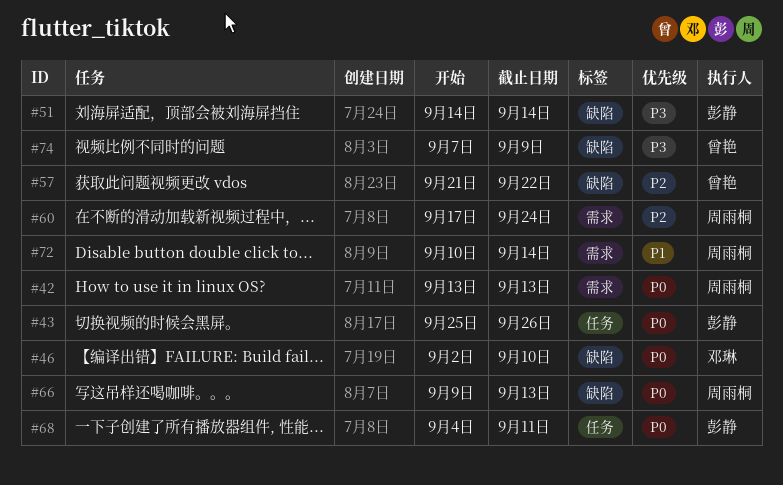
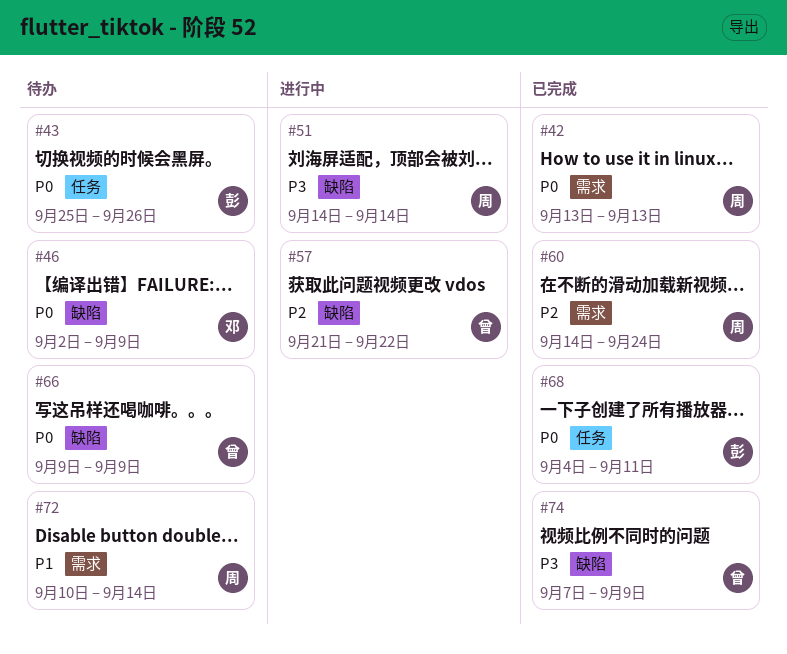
#46, due: Sep 10 -> Sep 9
#51, owner: 彭静 -> 周雨桐
#60, start: Sep 17 -> Sep 14
#66, owner: 周雨桐 -> 曾艳
#66, due: Sep 13 -> Sep 9

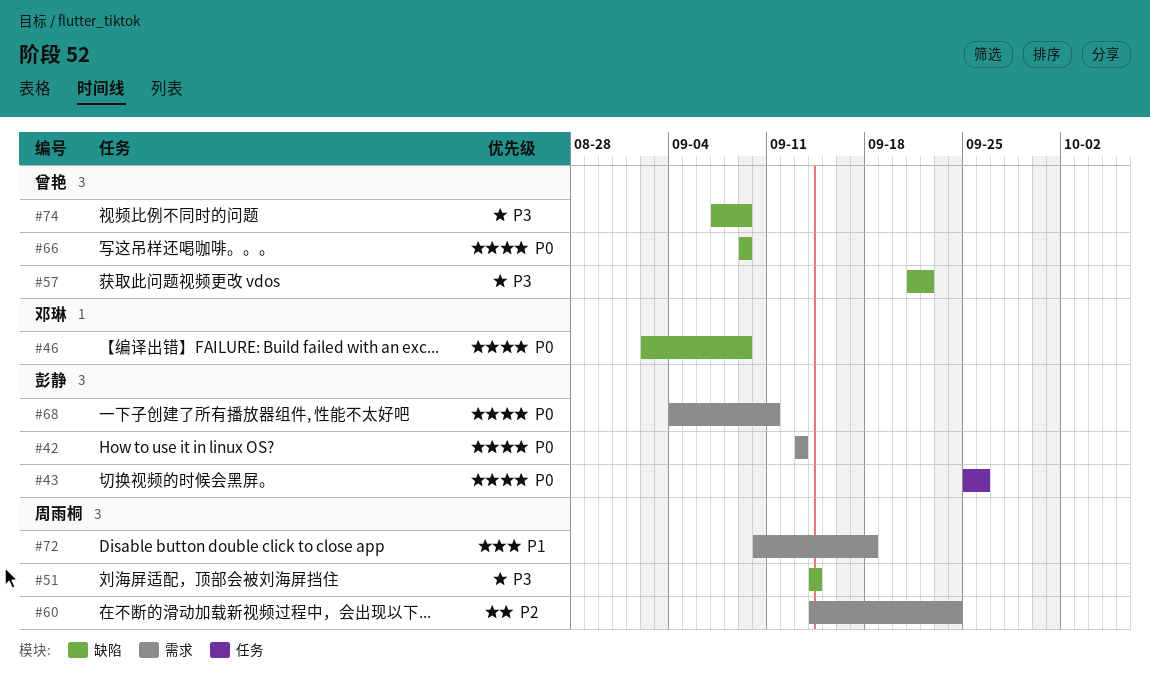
#42, owner: 周雨桐 -> 彭静
#57, priority: P2 -> P3
#68, label: 任务 -> 需求
#72, due: Sep 14 -> Sep 18

